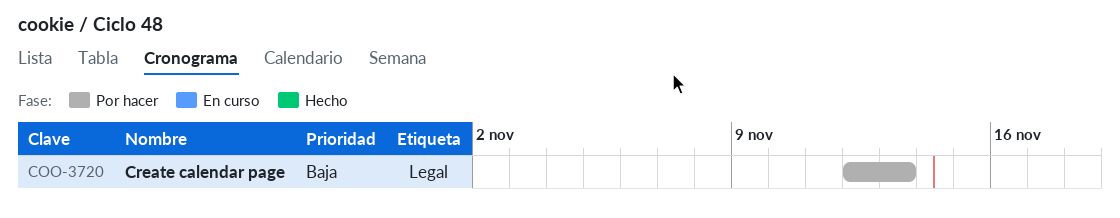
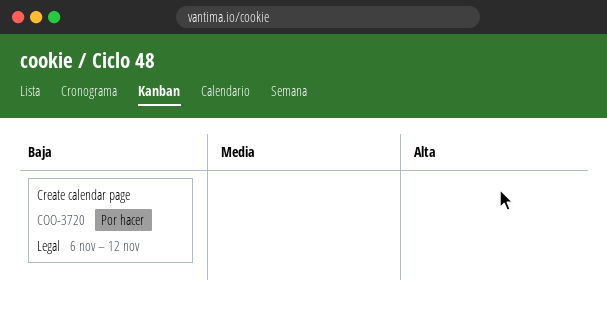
COO-3720, start: Nov 12 -> Nov 6
COO-3720, due: Nov 13 -> Nov 12

